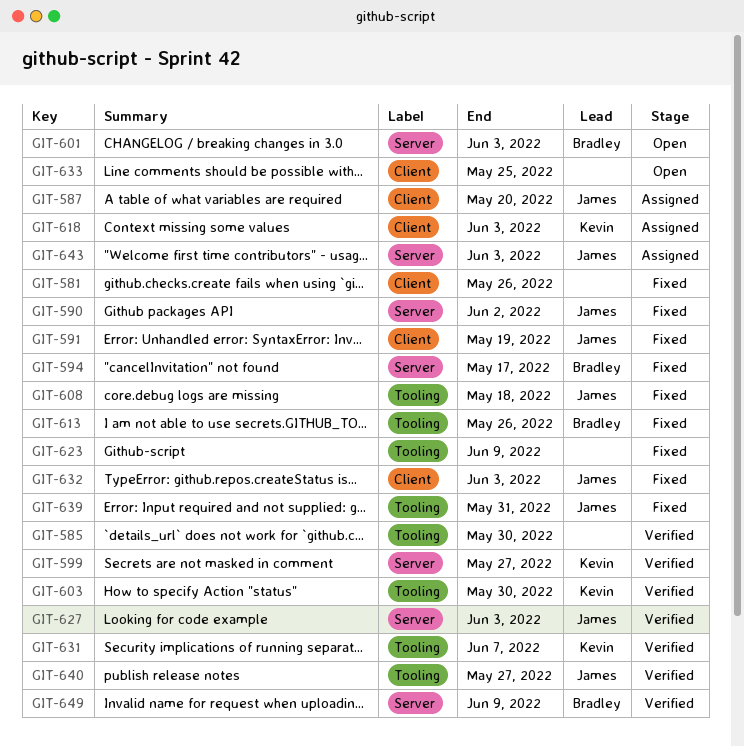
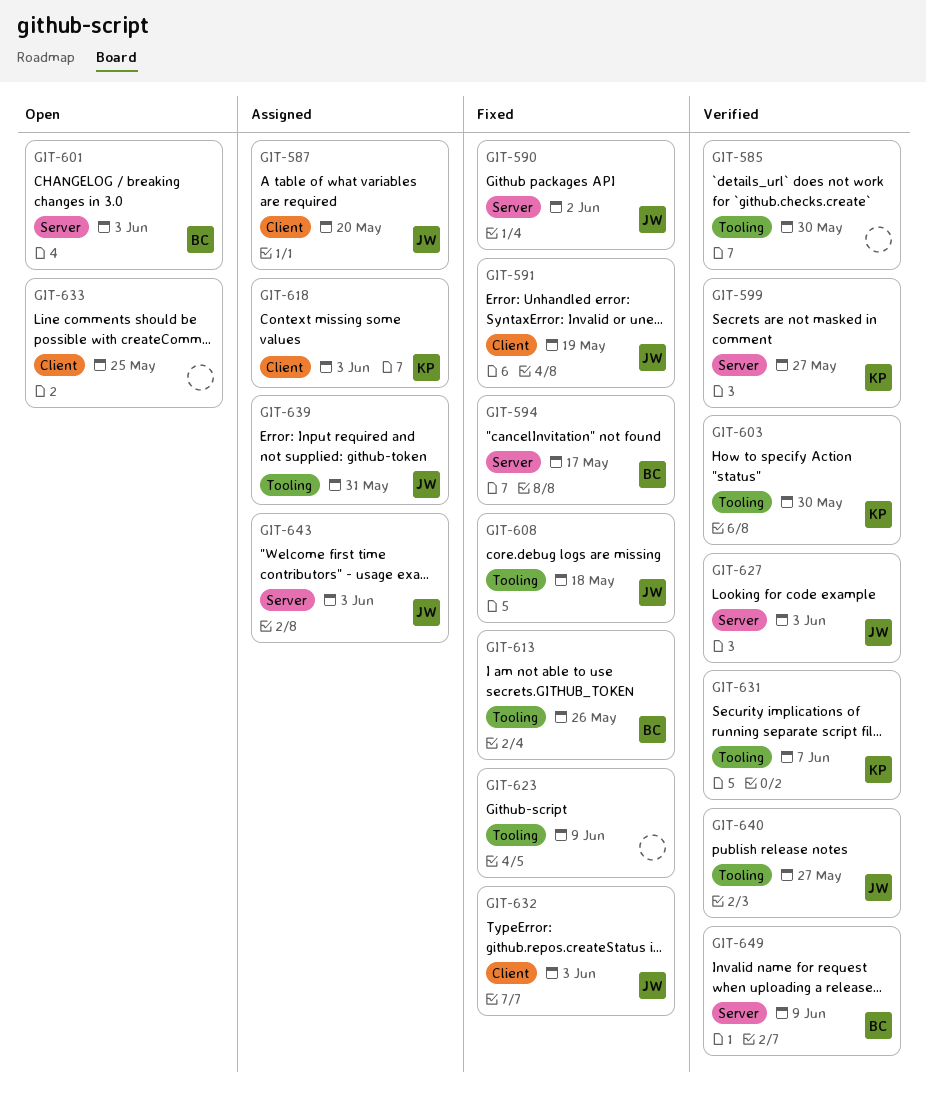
GIT-581: present -> none
GIT-639, status: Fixed -> Assigned

